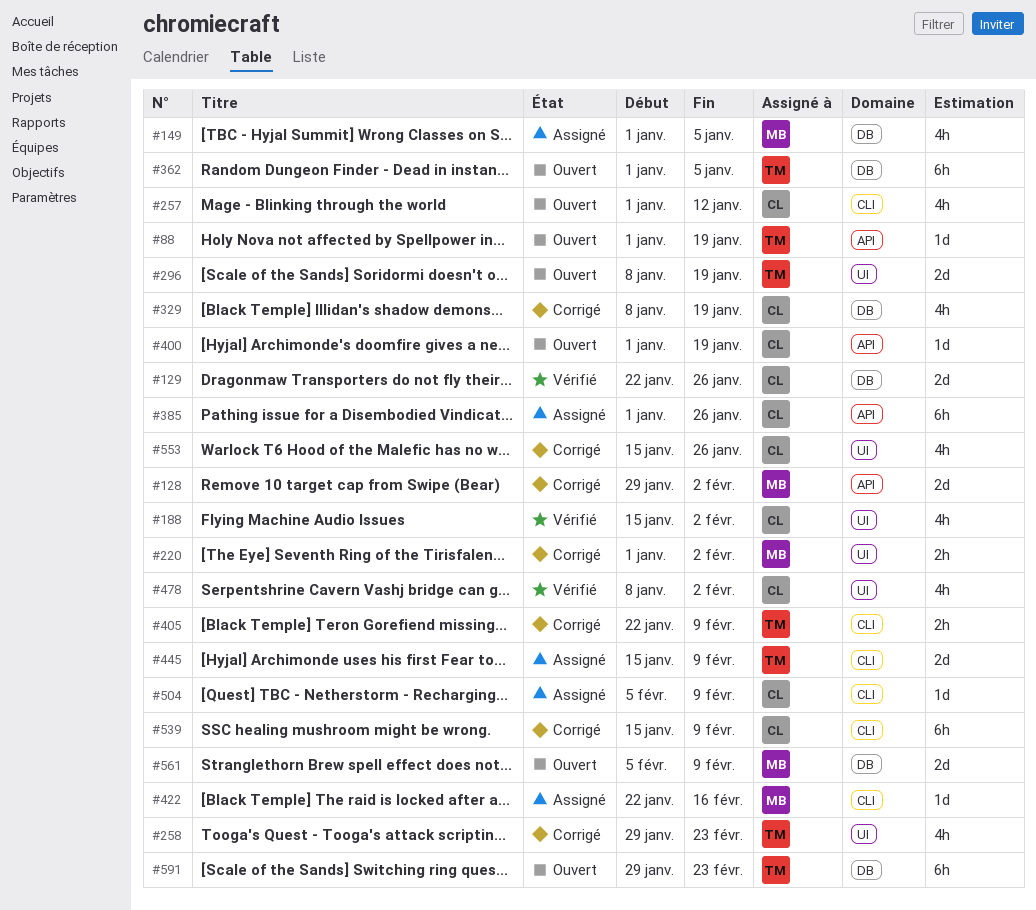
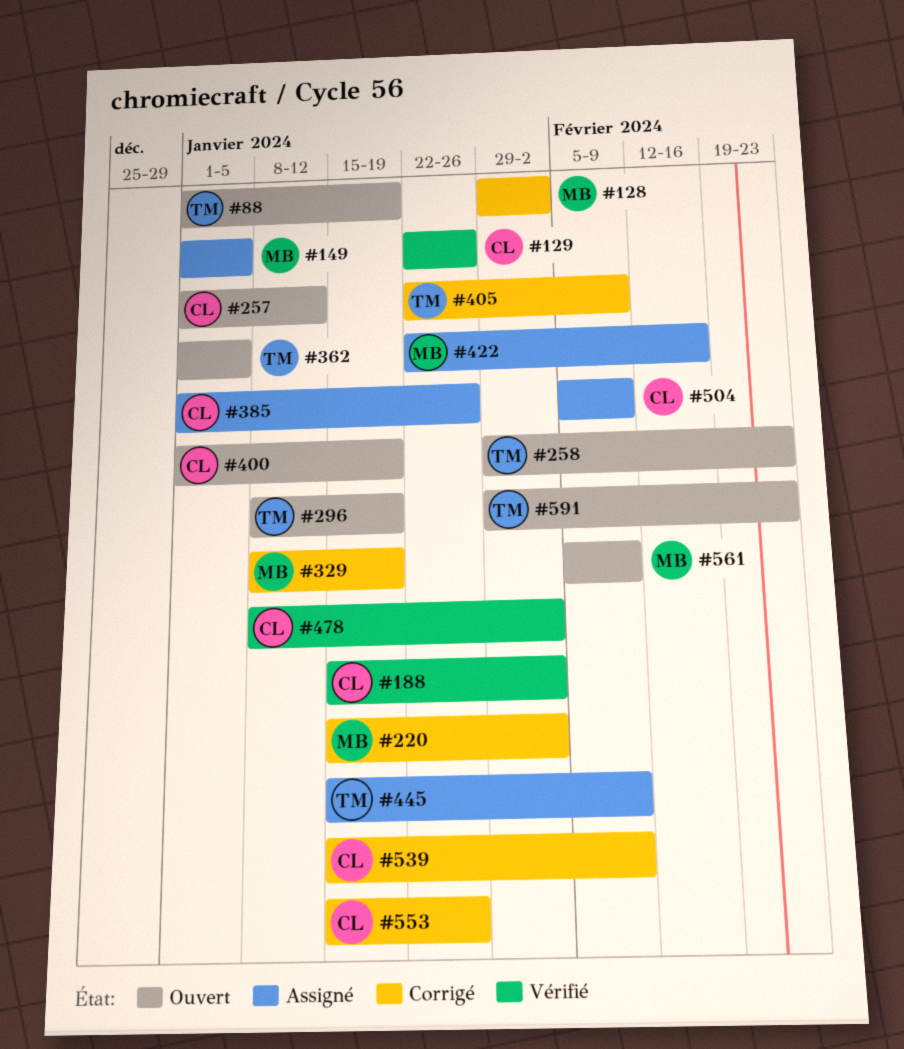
#220, start: Jan 1 -> Jan 15
#258, status: Corrigé -> Ouvert
#329, owner: CL -> MB

